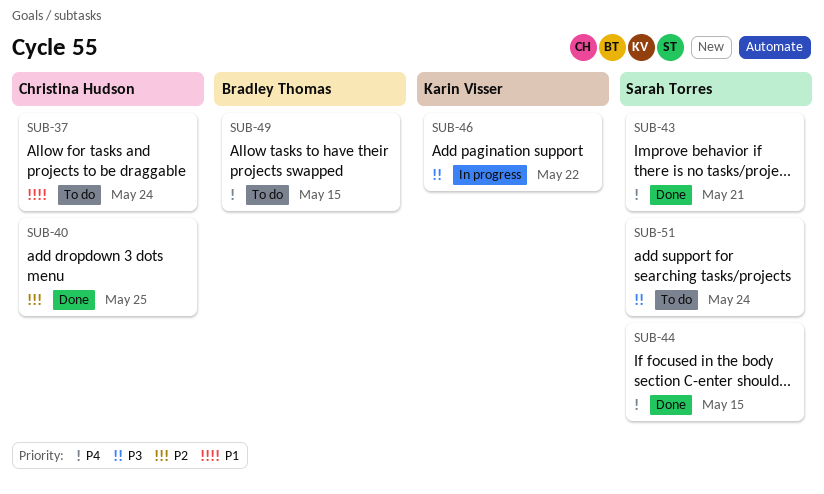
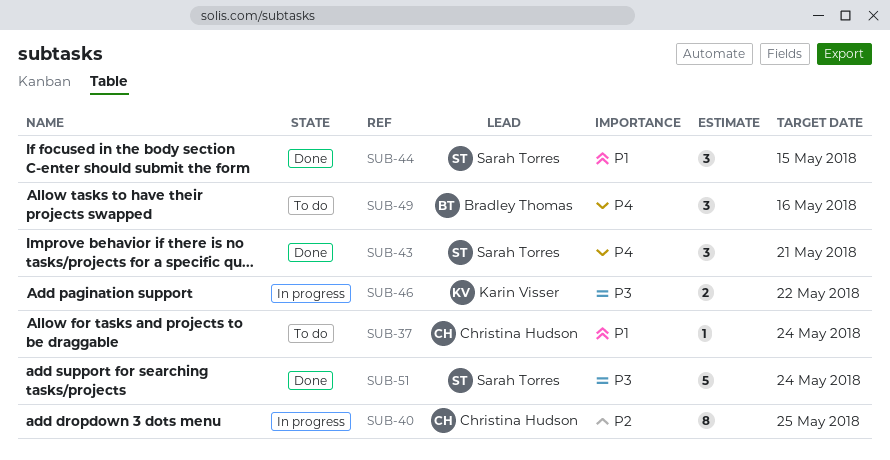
SUB-40, status: Done -> In progress
SUB-44, priority: P4 -> P1
SUB-49, due: May 15 -> May 16
SUB-51, status: To do -> Done

